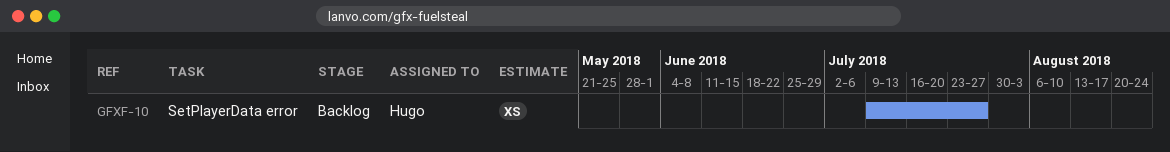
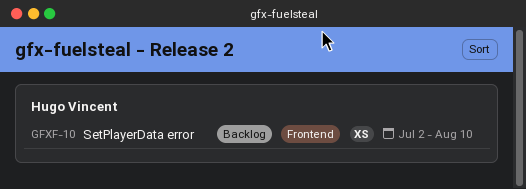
GFXF-10, start: Jul 9 -> Jul 2
GFXF-10, due: Jul 27 -> Aug 10

